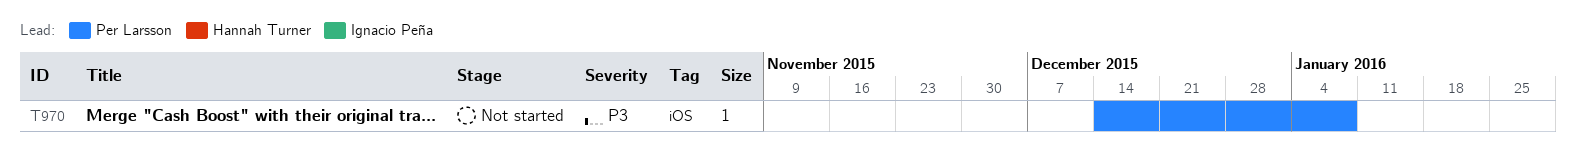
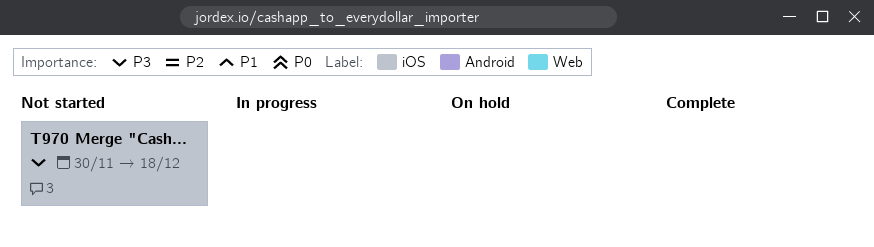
T970, start: Dec 14 -> Nov 30
T970, due: Jan 8 -> Dec 18

